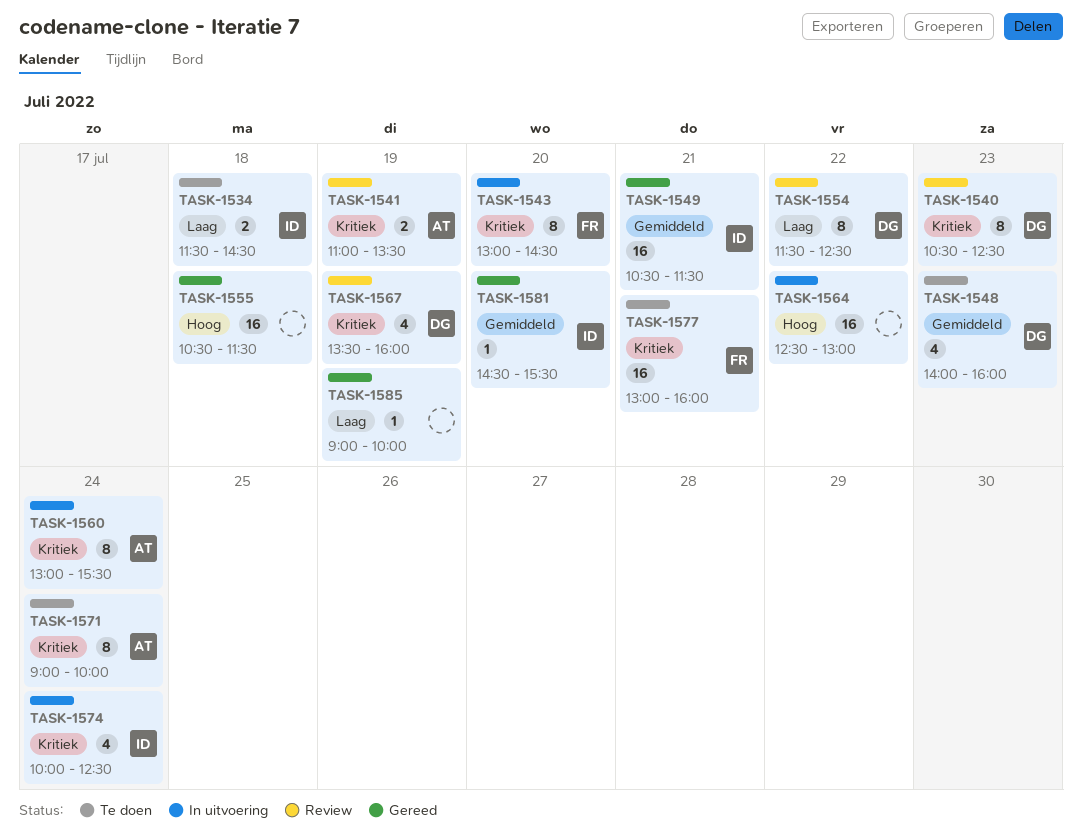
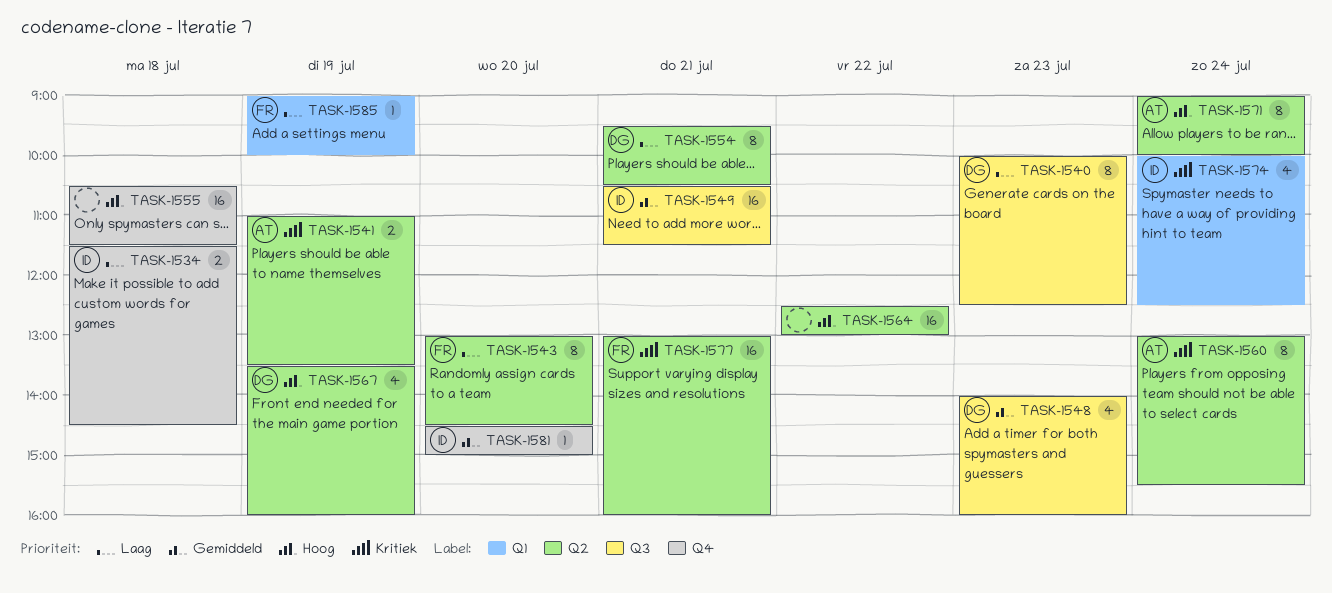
TASK-1540, priority: Kritiek -> Laag
TASK-1540, begins: 10:30 -> 10:00
TASK-1543, priority: Kritiek -> Laag
TASK-1554, day: Jul 22 -> Jul 21
TASK-1554, begins: 11:30 -> 09:30
TASK-1554, ends: 12:30 -> 10:30
TASK-1567, priority: Kritiek -> Hoog
TASK-1571, priority: Kritiek -> Hoog
TASK-1581, ends: 15:30 -> 15:00
TASK-1585, owner: none -> FR

